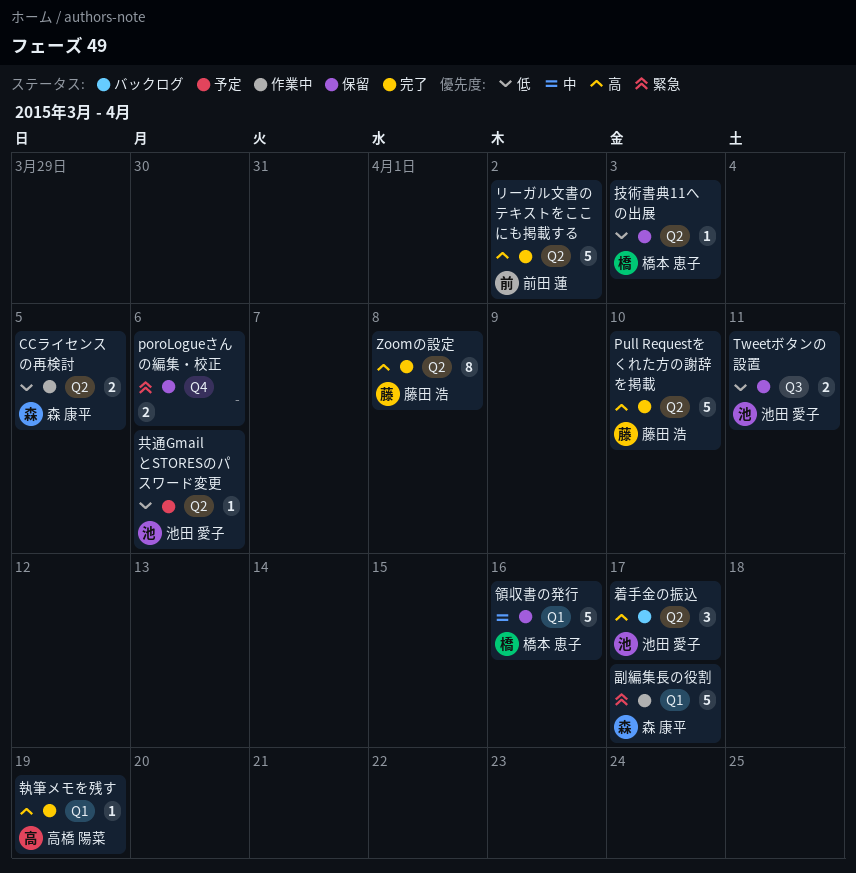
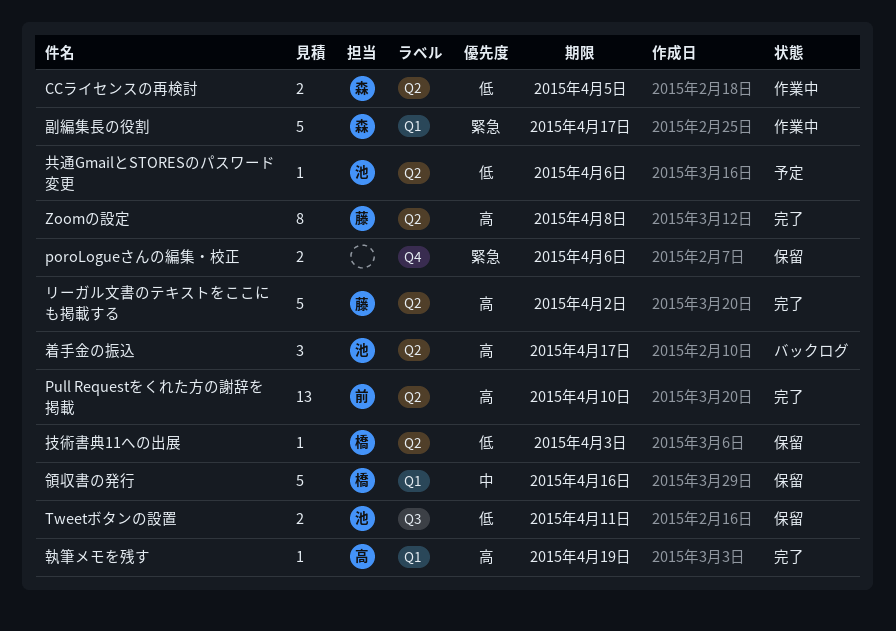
Pull Requestをくれた方の謝辞を掲載, owner: 藤田 浩 -> 前田 蓮
Pull Requestをくれた方の謝辞を掲載, estimate: 5 -> 13
リーガル文書のテキストをここにも掲載する, owner: 前田 蓮 -> 藤田 浩

